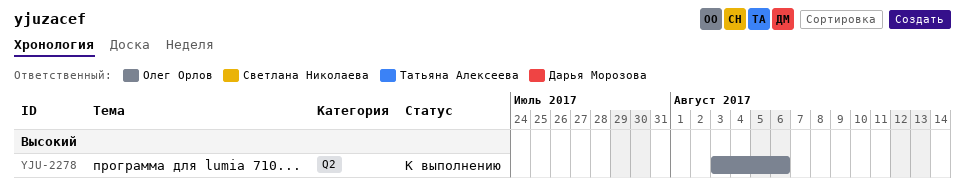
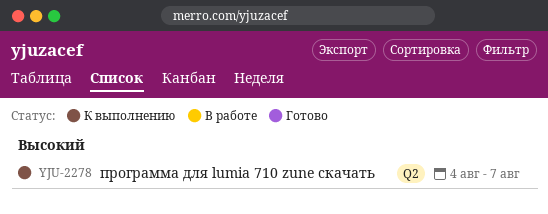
YJU-2278, start: Aug 3 -> Aug 4
YJU-2278, due: Aug 6 -> Aug 7

